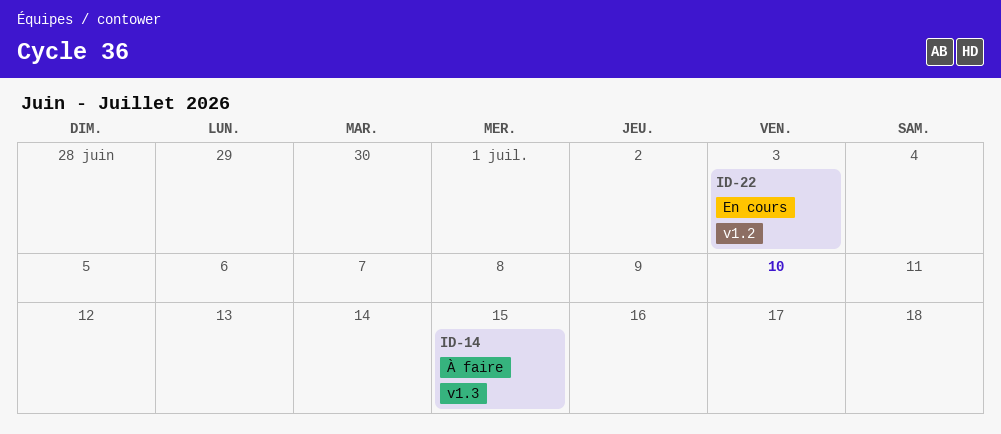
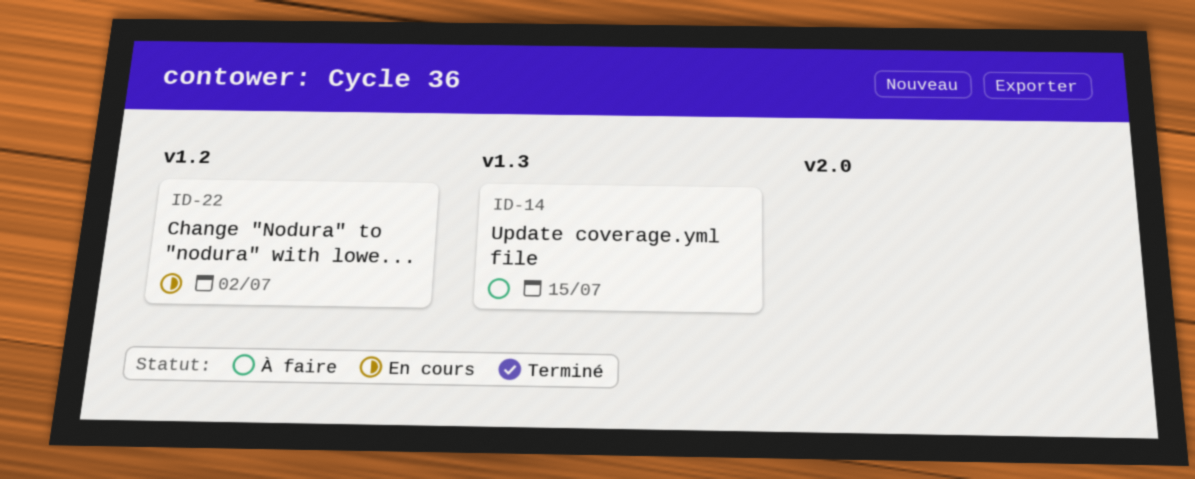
ID-22, due: Jul 3 -> Jul 2

